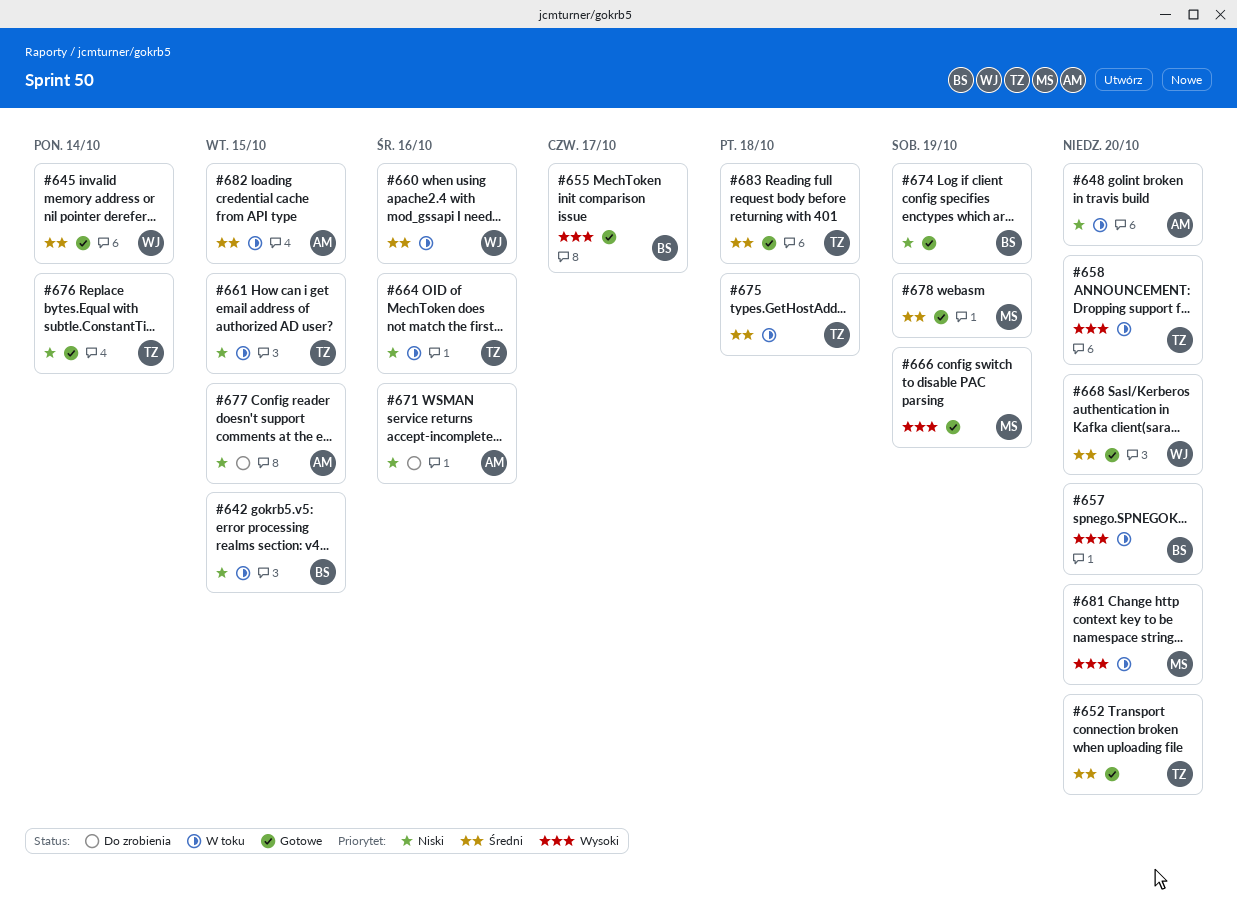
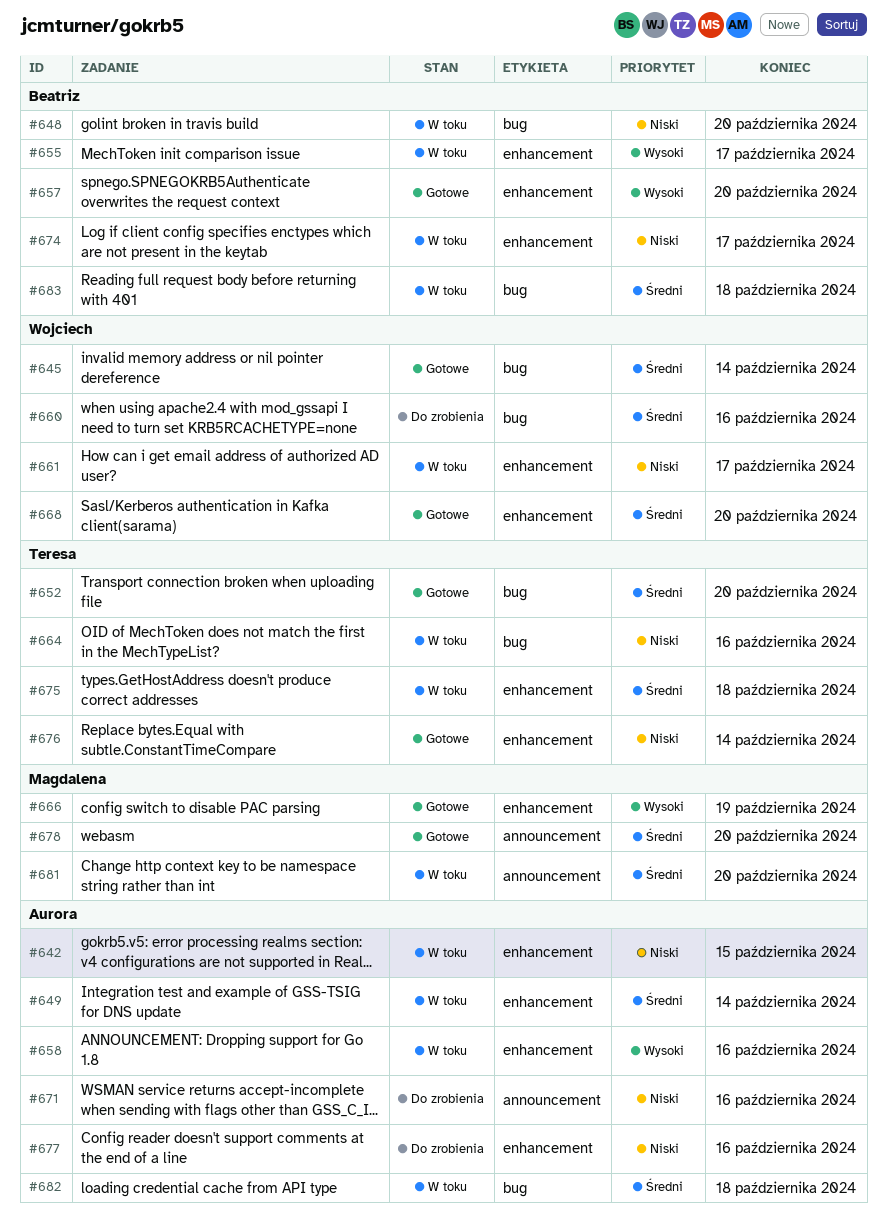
#642, owner: Beatriz -> Aurora
#648, owner: Aurora -> Beatriz
#649: none -> present
#655, status: Gotowe -> W toku
#657, status: W toku -> Gotowe
#658, owner: Teresa -> Aurora
#658, due: Oct 20 -> Oct 16
#660, status: W toku -> Do zrobienia
#661, owner: Teresa -> Wojciech
#661, due: Oct 15 -> Oct 17
#674, status: Gotowe -> W toku
#674, due: Oct 19 -> Oct 17
#677, due: Oct 15 -> Oct 16
#678, due: Oct 19 -> Oct 20
#681, priority: Wysoki -> Średni
#682, due: Oct 15 -> Oct 18
#683, status: Gotowe -> W toku
#683, owner: Teresa -> Beatriz

